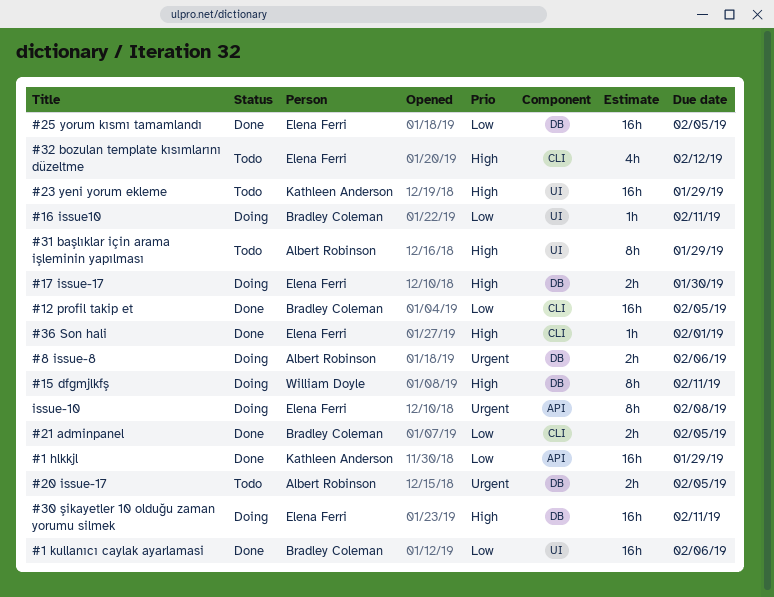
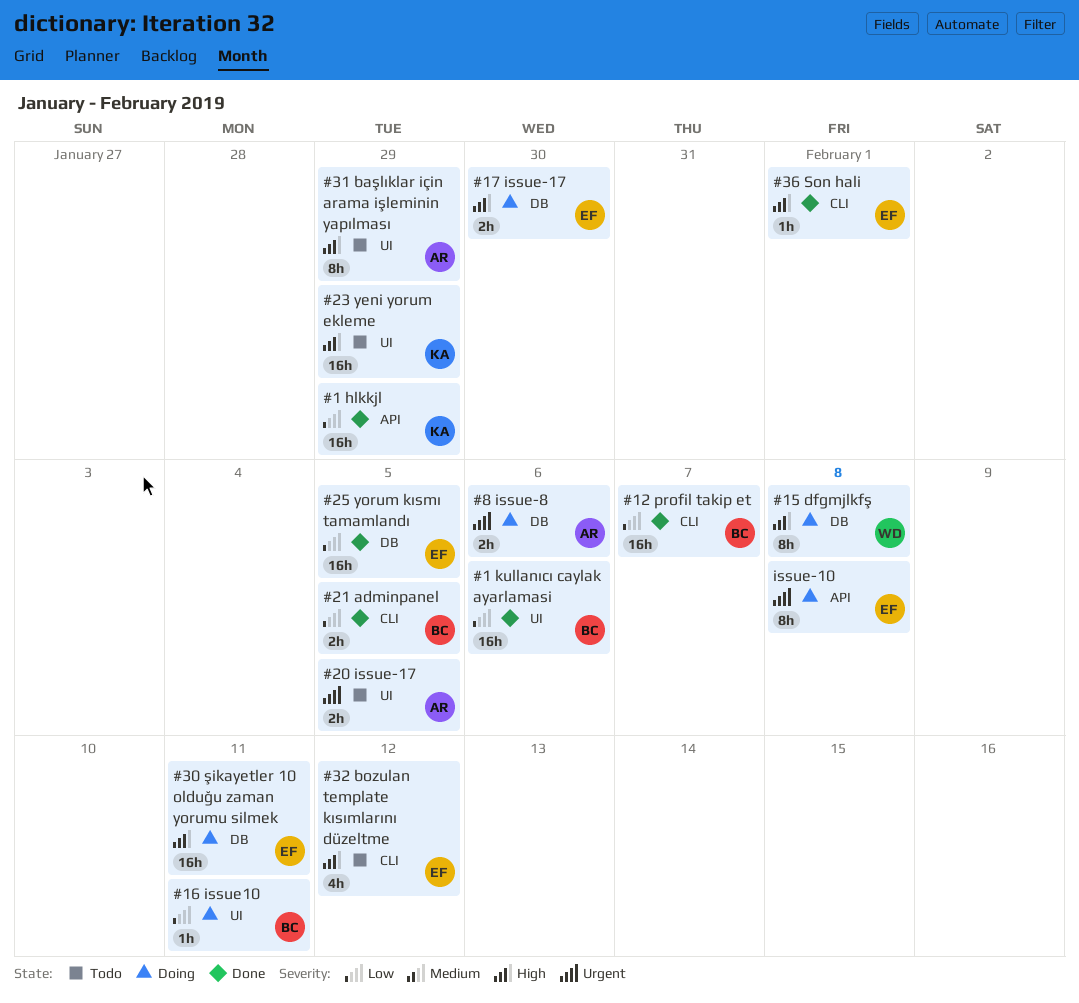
#12 profil takip et, due: Feb 5 -> Feb 7
#15 dfgmjlkfş, due: Feb 11 -> Feb 8
#20 issue-17, label: DB -> UI

